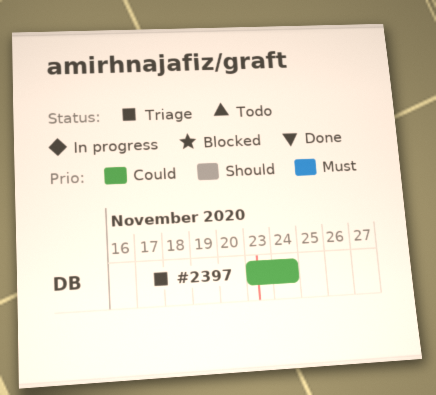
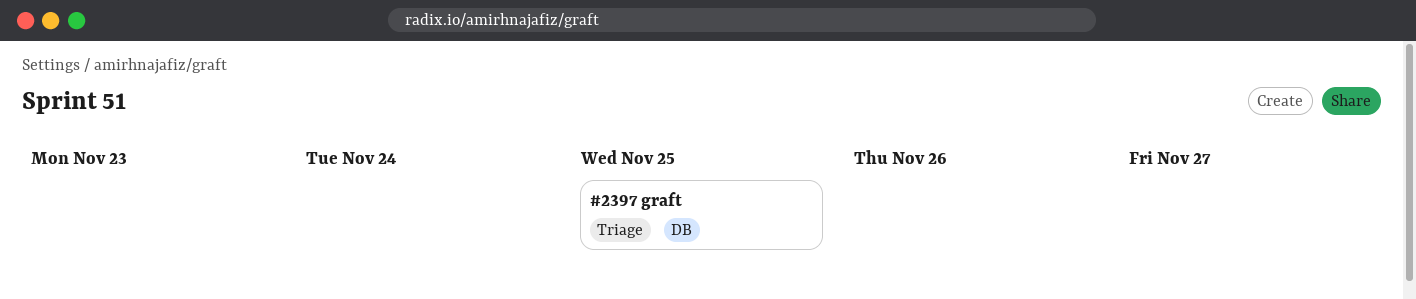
#2397, due: Nov 24 -> Nov 25

